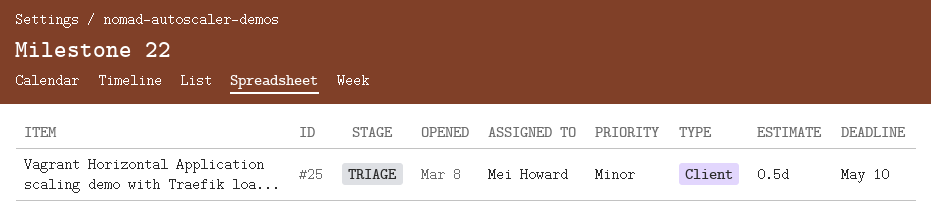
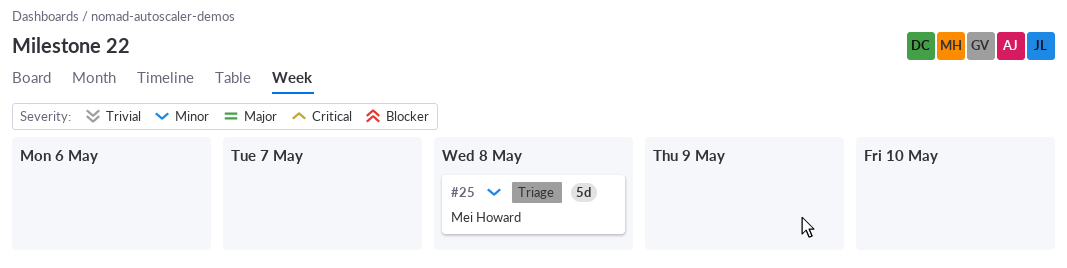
#25, estimate: 0.5d -> 5d
#25, due: May 10 -> May 8

